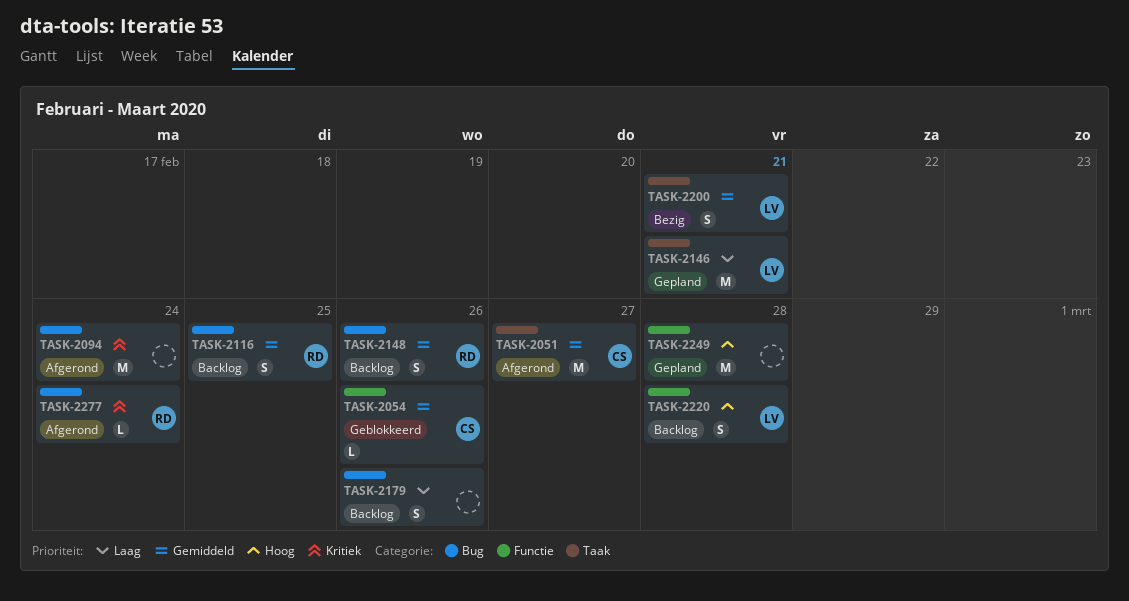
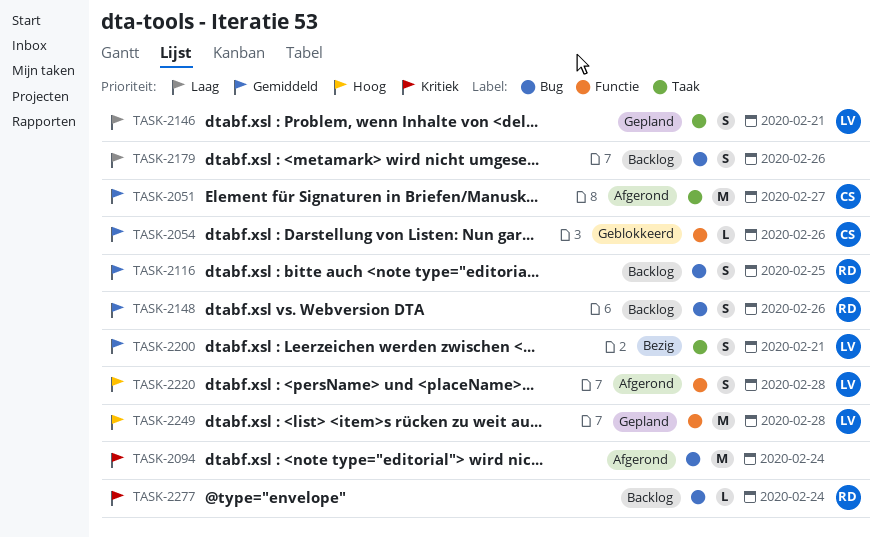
TASK-2146, estimate: M -> S
TASK-2220, status: Backlog -> Afgerond
TASK-2249, owner: none -> LV
TASK-2277, status: Afgerond -> Backlog

